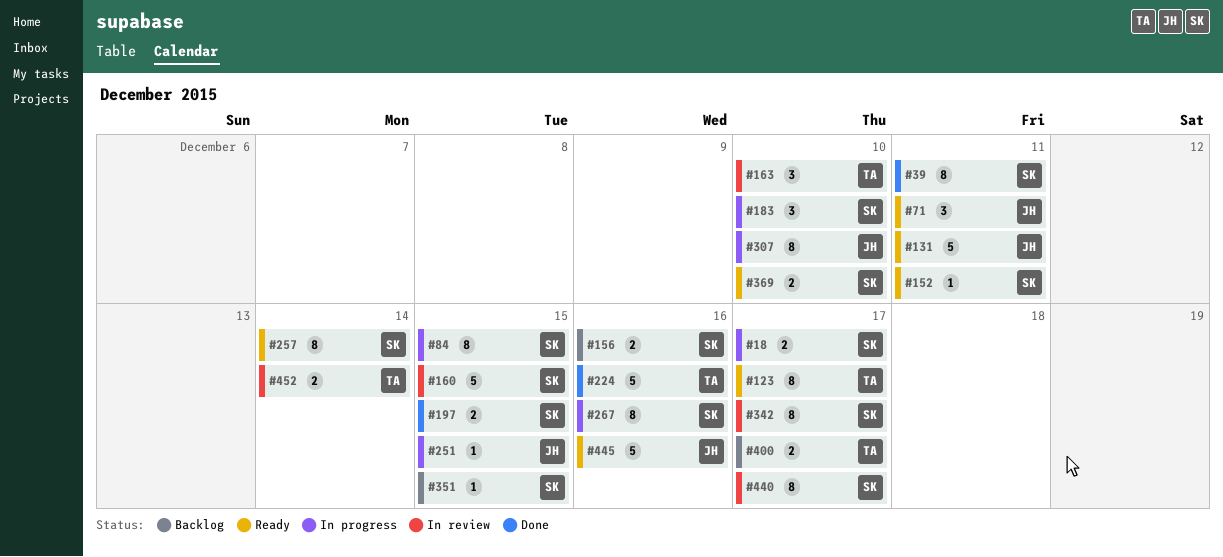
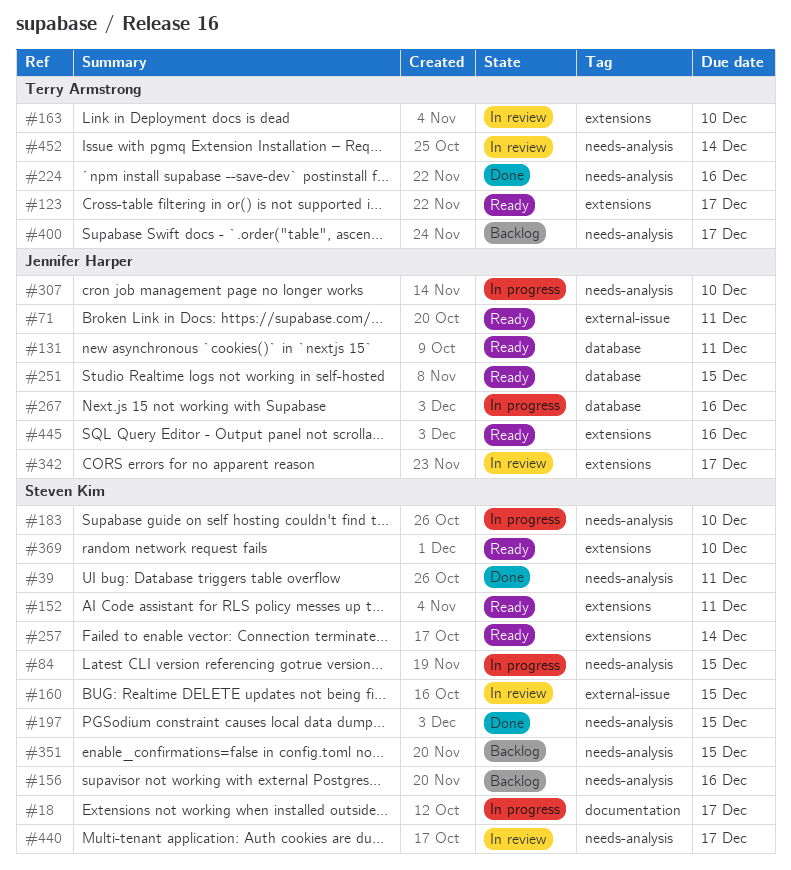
#251, status: In progress -> Ready
#267, owner: Steven Kim -> Jennifer Harper
#342, owner: Steven Kim -> Jennifer Harper

